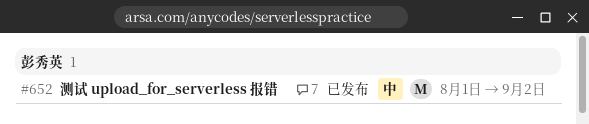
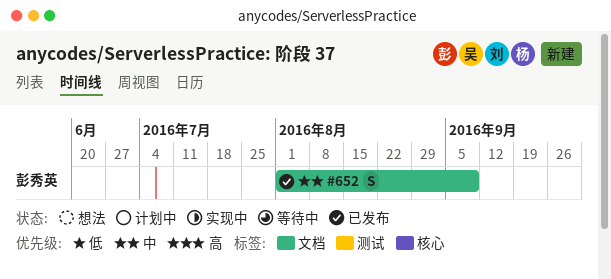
#652, estimate: M -> S
#652, due: Sep 2 -> Sep 9

